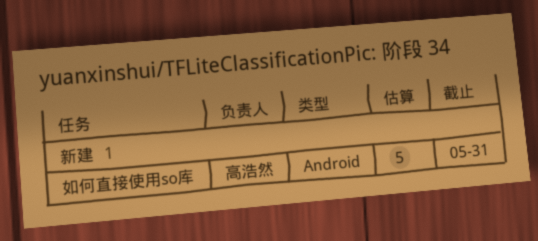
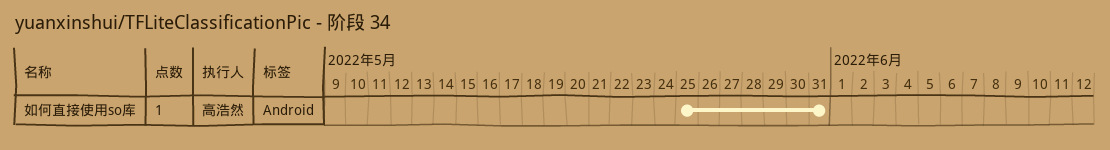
如何直接使用so库, estimate: 5 -> 1

